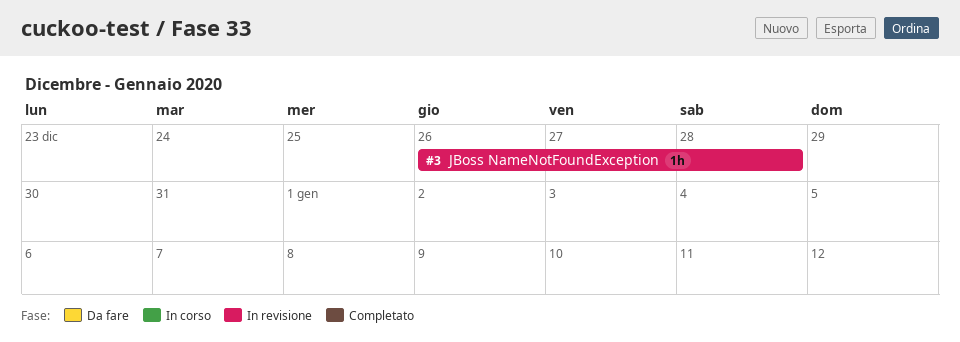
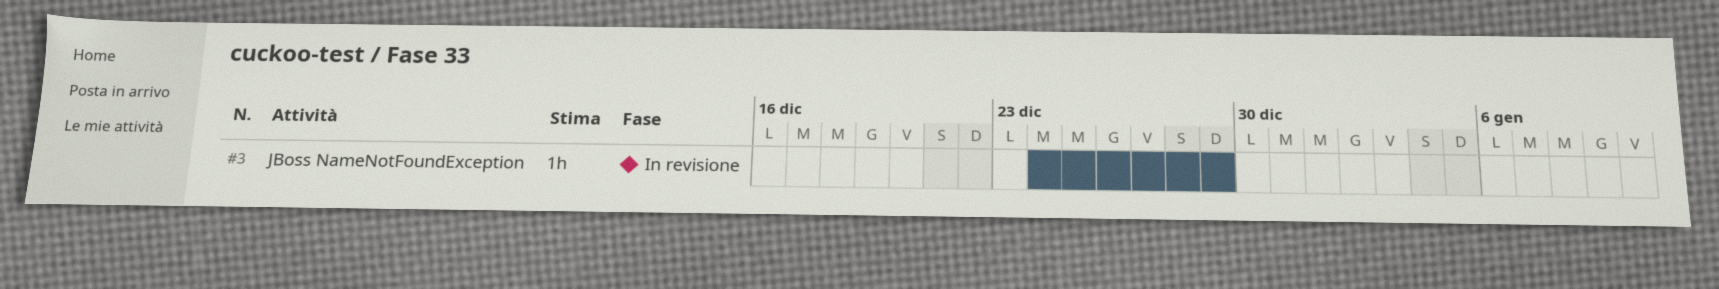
#3, start: Dec 26 -> Dec 24
#3, due: Dec 28 -> Dec 29

